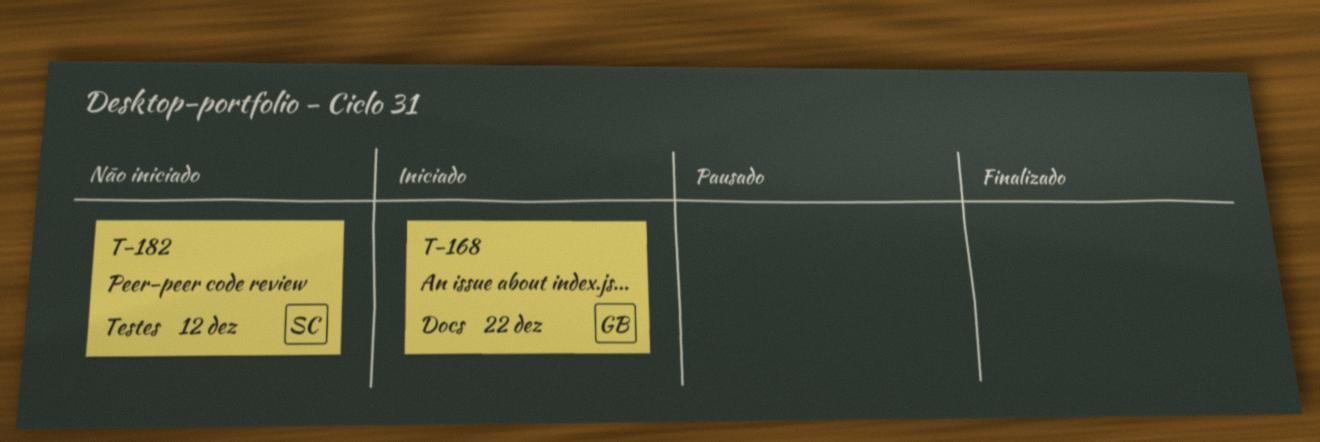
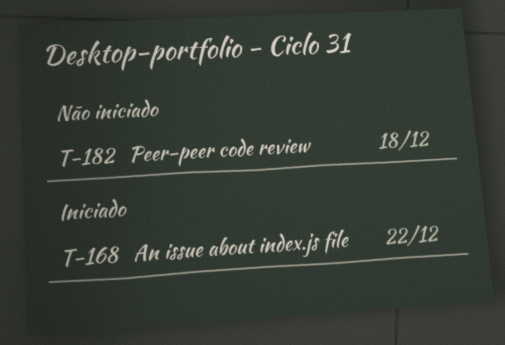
T-182, due: Dec 12 -> Dec 18

